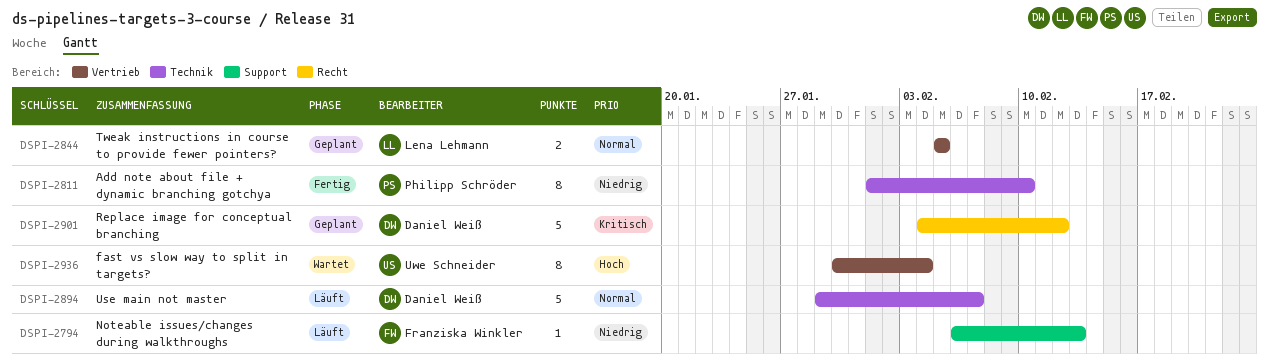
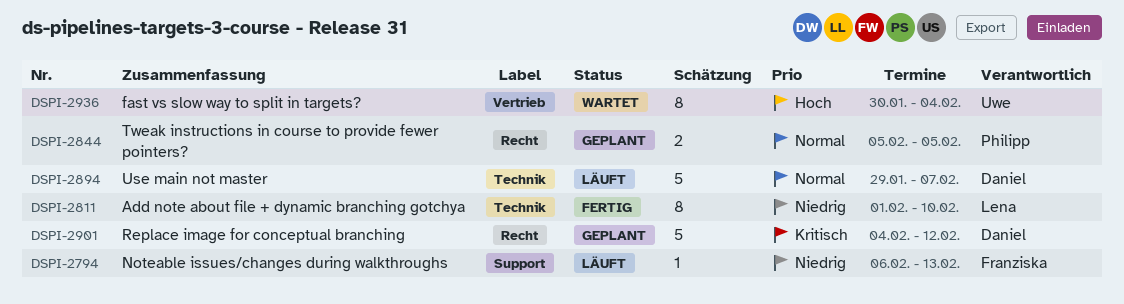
DSPI-2811, owner: Philipp Schröder -> Lena Lehmann
DSPI-2844, owner: Lena Lehmann -> Philipp Schröder
DSPI-2844, label: Vertrieb -> Recht

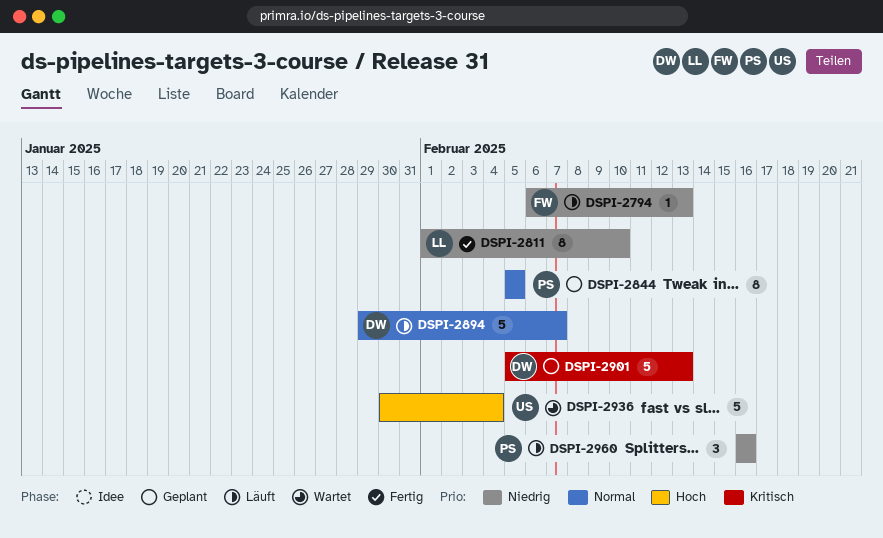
DSPI-2844, estimate: 2 -> 8
DSPI-2901, start: Feb 4 -> Feb 5
DSPI-2901, due: Feb 12 -> Feb 13
DSPI-2936, estimate: 8 -> 5
DSPI-2960: none -> present

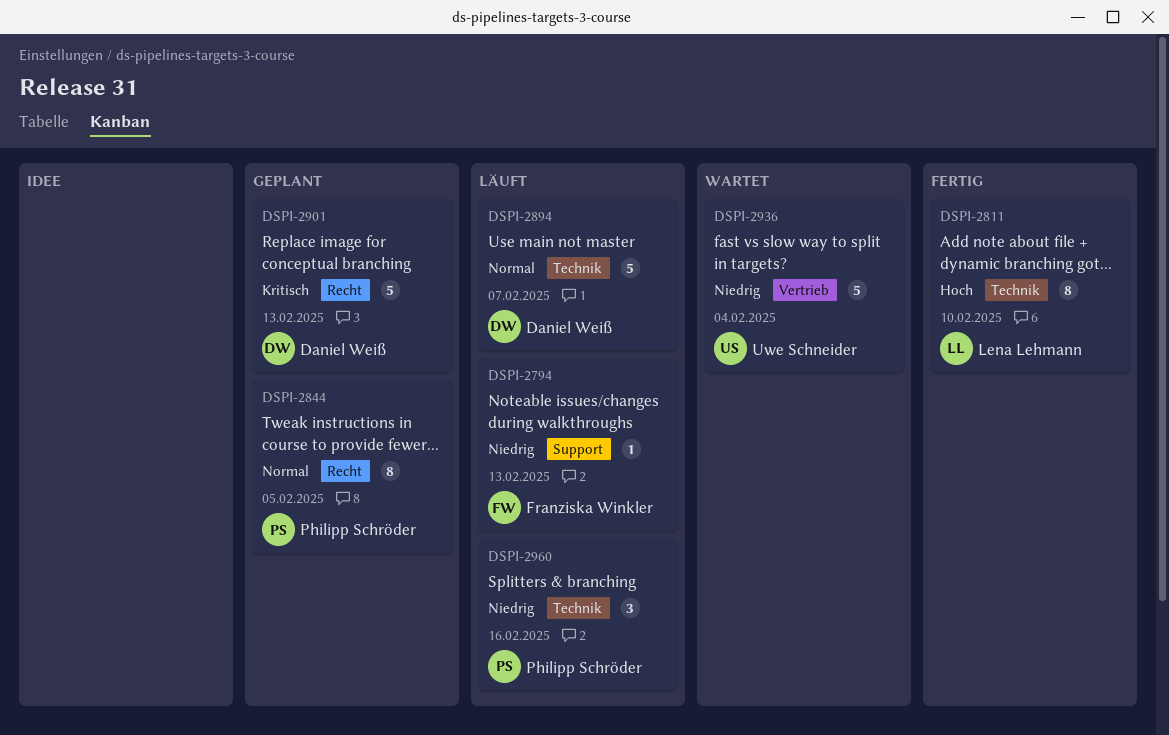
DSPI-2811, priority: Niedrig -> Hoch
DSPI-2936, priority: Hoch -> Niedrig

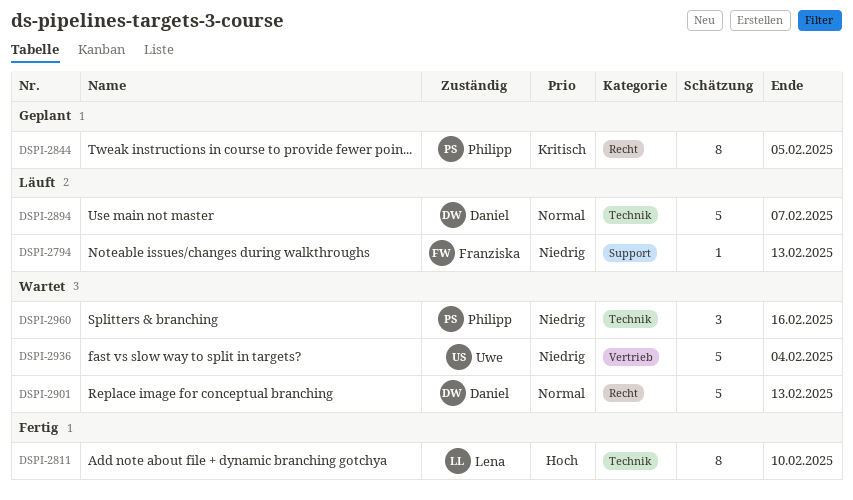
DSPI-2844, priority: Normal -> Kritisch
DSPI-2901, status: Geplant -> Wartet
DSPI-2901, priority: Kritisch -> Normal
DSPI-2960, status: Läuft -> Wartet

